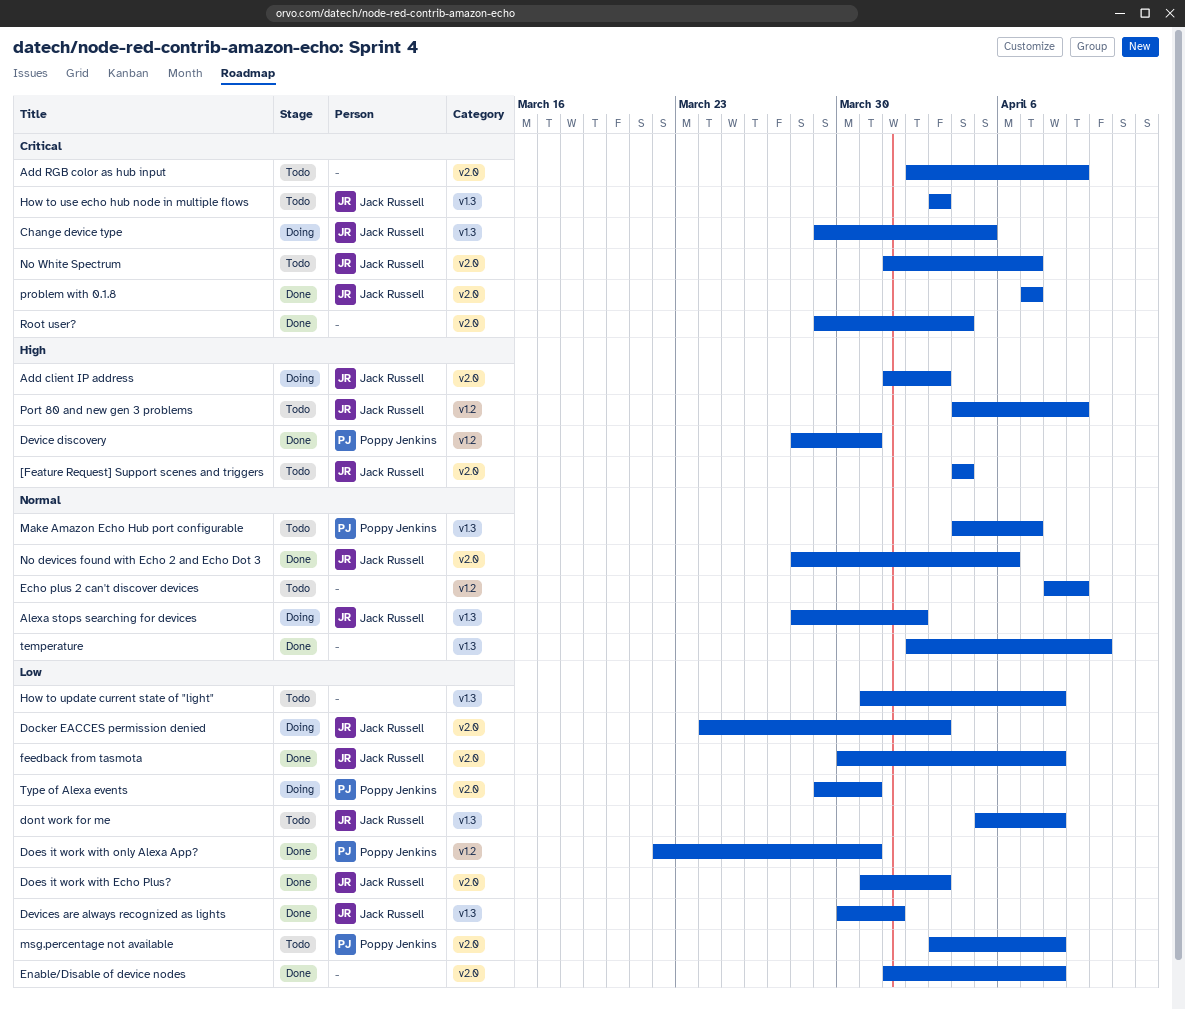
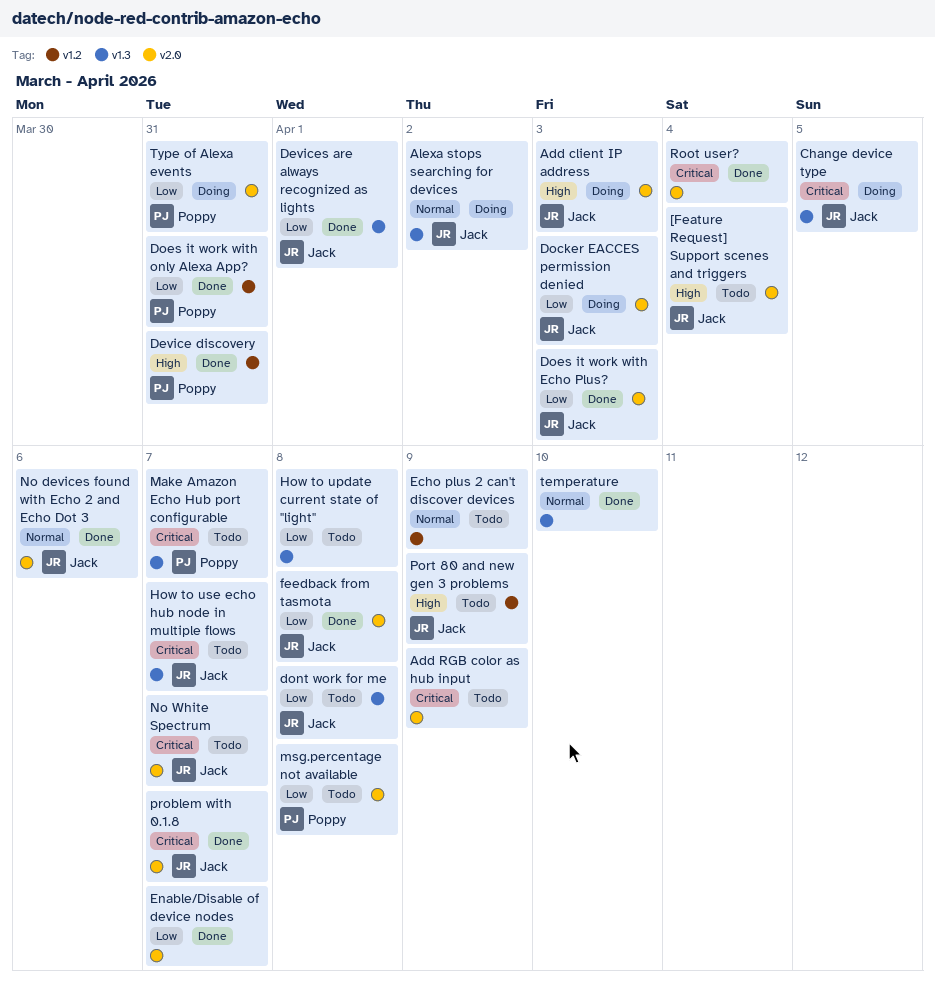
Enable/Disable of device nodes, due: Apr 8 -> Apr 7
How to use echo hub node in multiple flows, due: Apr 3 -> Apr 7
Make Amazon Echo Hub port configurable, priority: Normal -> Critical

